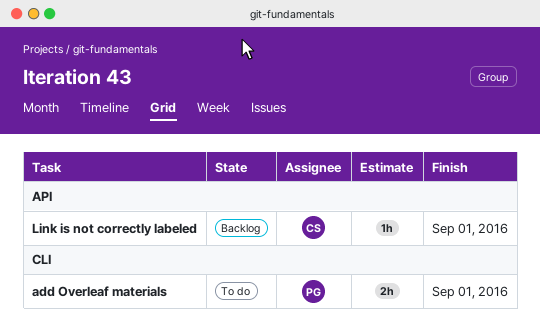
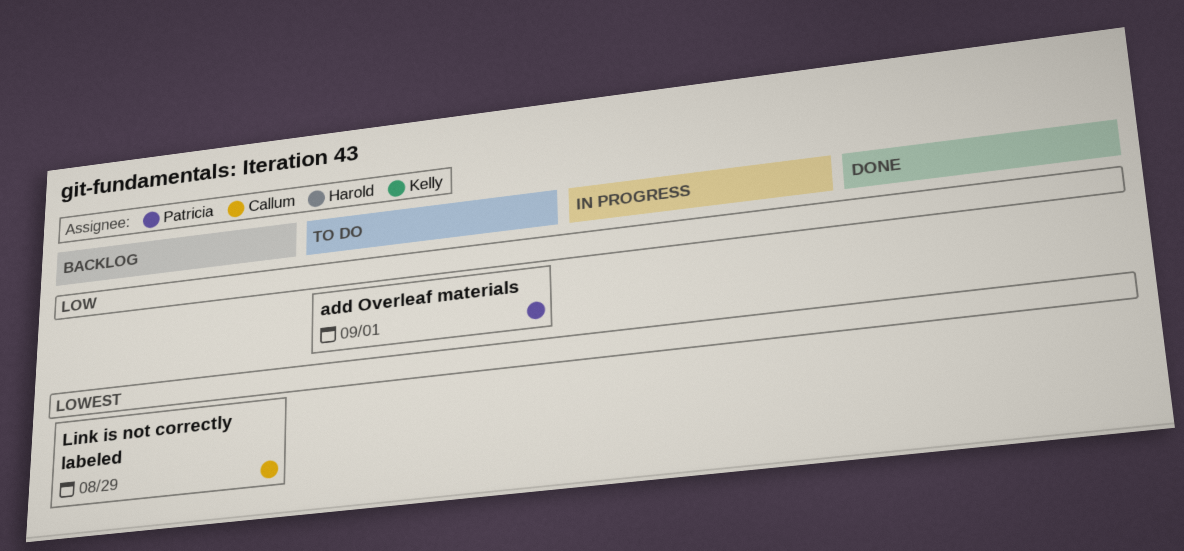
Link is not correctly labeled, due: Sep 1 -> Aug 29

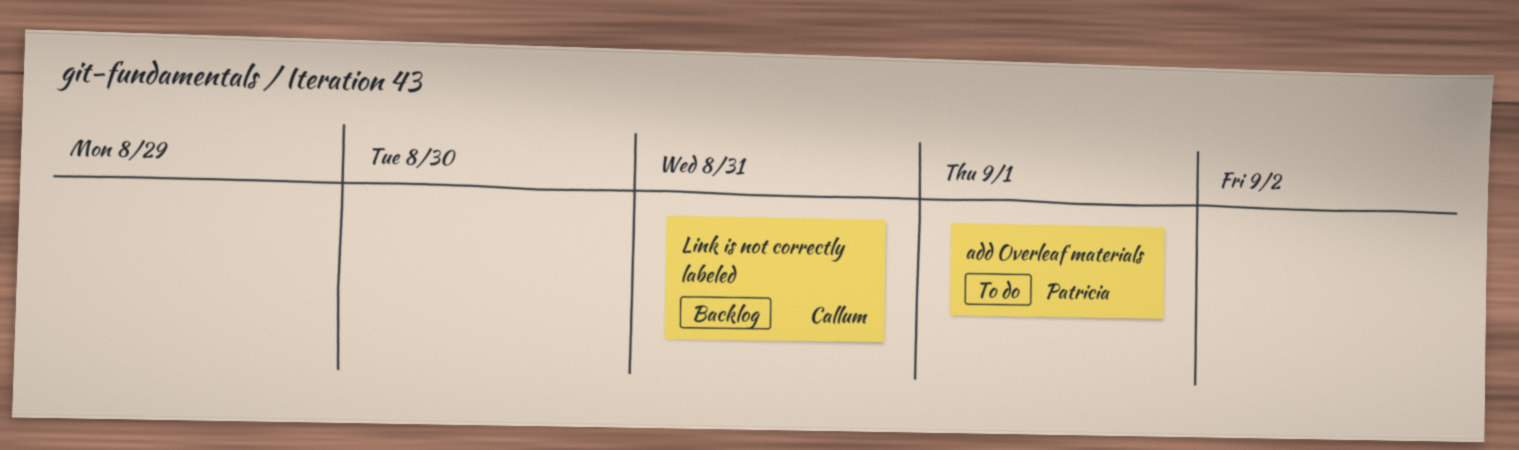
Link is not correctly labeled, due: Aug 29 -> Aug 31

